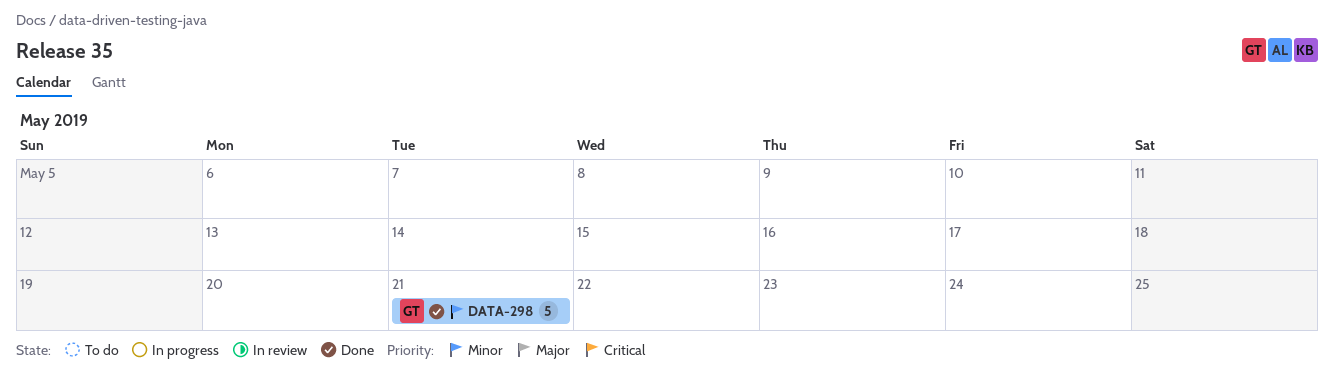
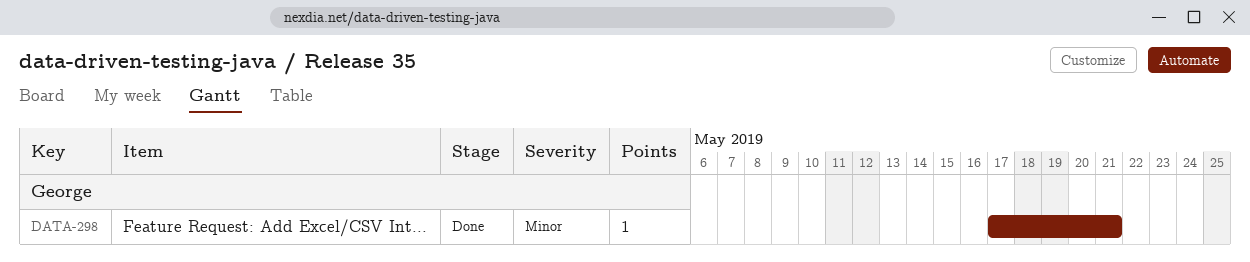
DATA-298, estimate: 5 -> 1
DATA-298, start: May 21 -> May 17

